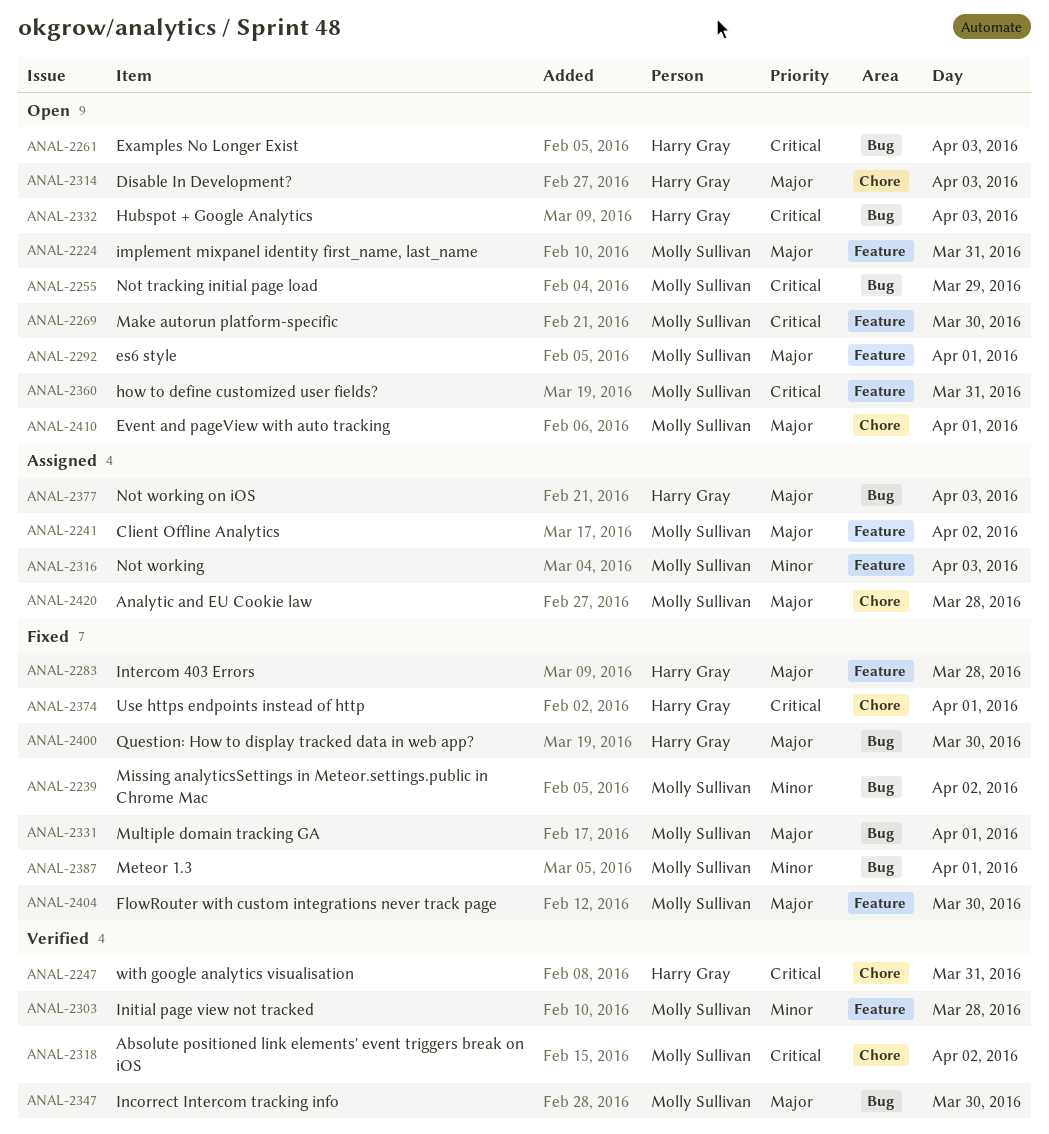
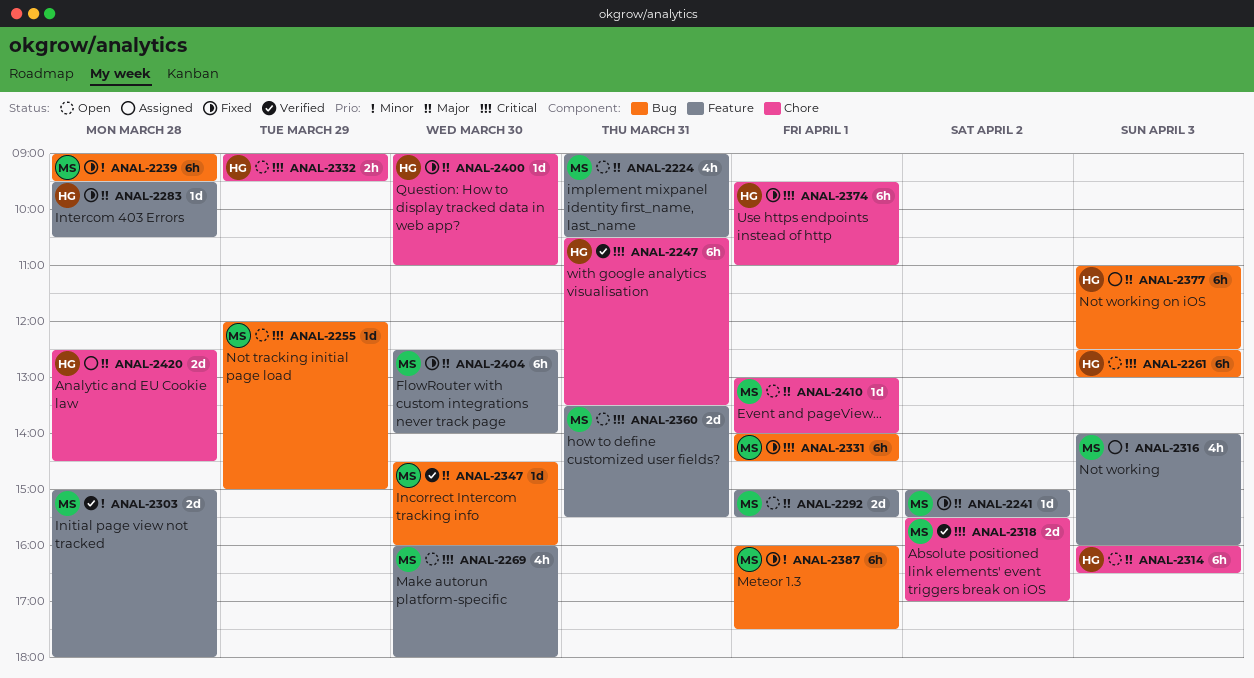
ANAL-2239, day: Apr 2 -> Mar 28
ANAL-2241, status: Assigned -> Fixed
ANAL-2331, priority: Major -> Critical
ANAL-2332, label: Bug -> Chore
ANAL-2332, day: Apr 3 -> Mar 29
ANAL-2400, label: Bug -> Chore
ANAL-2420, owner: Molly Sullivan -> Harry Gray

